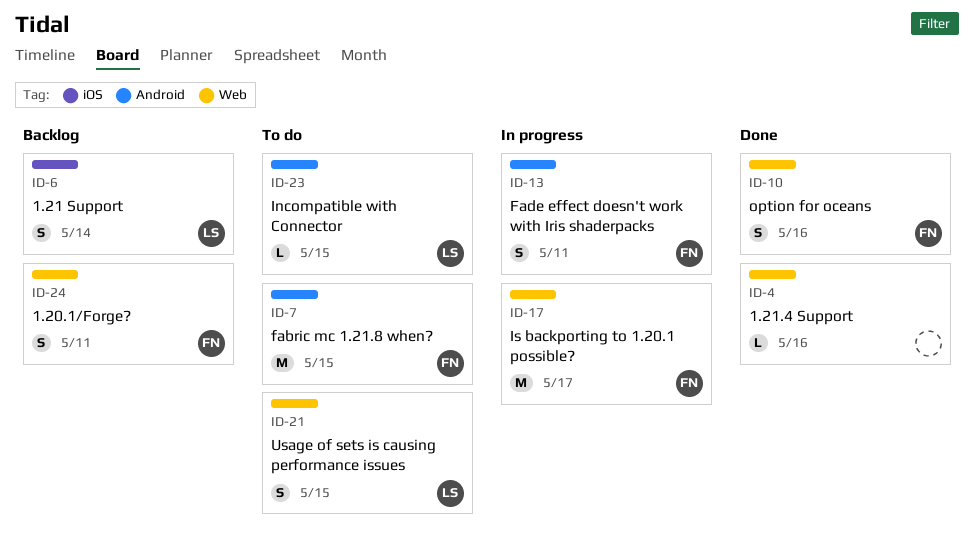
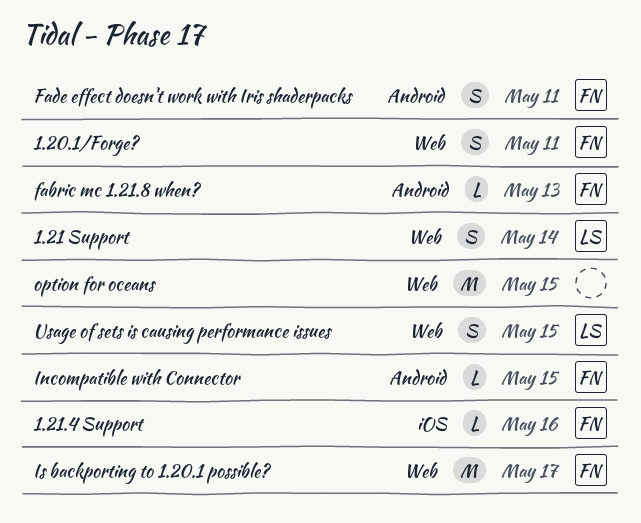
1.21 Support, label: iOS -> Web
1.21.4 Support, owner: none -> FN
1.21.4 Support, label: Web -> iOS
fabric mc 1.21.8 when?, estimate: M -> L
fabric mc 1.21.8 when?, due: May 15 -> May 13
Incompatible with Connector, owner: LS -> FN
option for oceans, owner: FN -> none
option for oceans, estimate: S -> M
option for oceans, due: May 16 -> May 15

